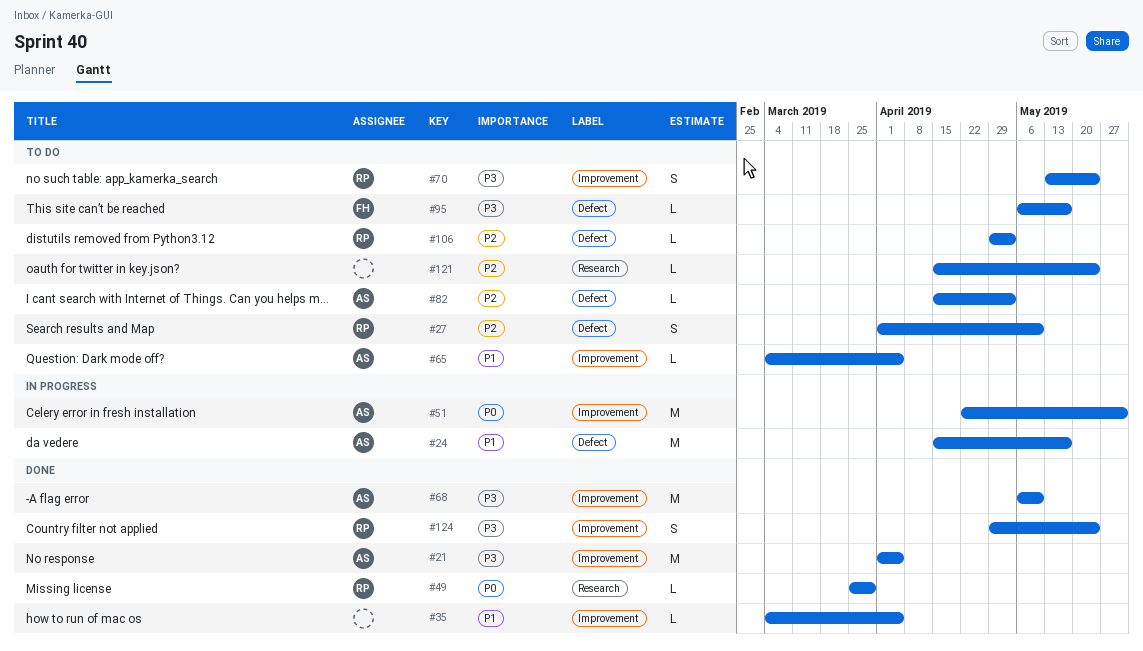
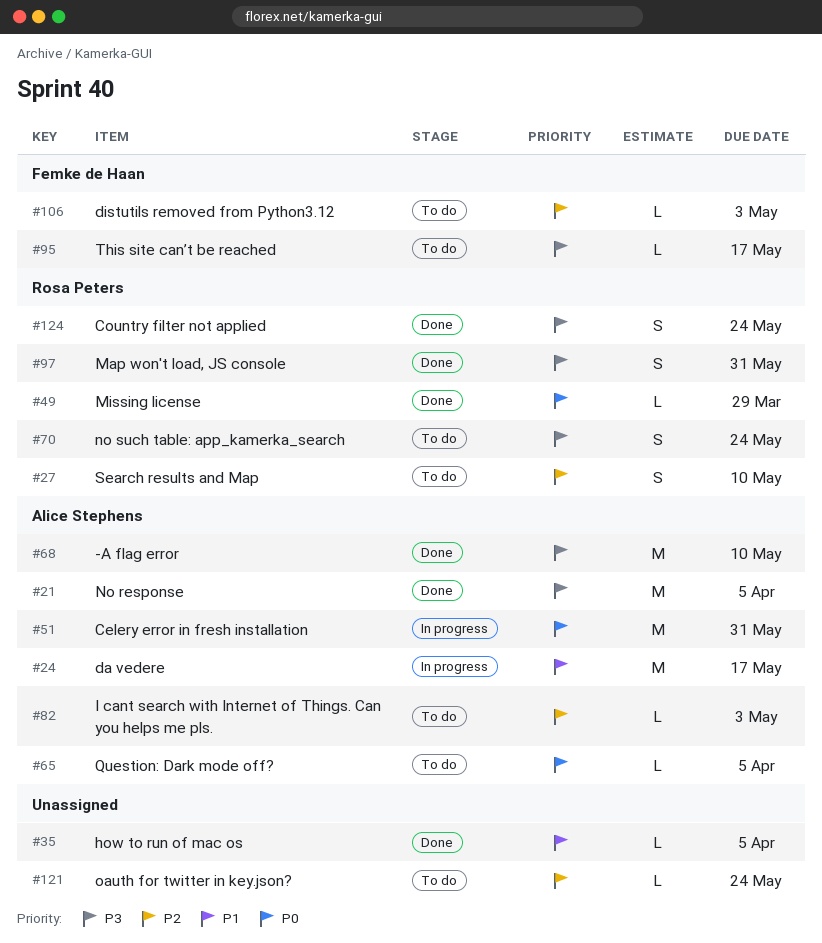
#65, priority: P1 -> P0
#97: none -> present
#106, owner: Rosa Peters -> Femke de Haan

